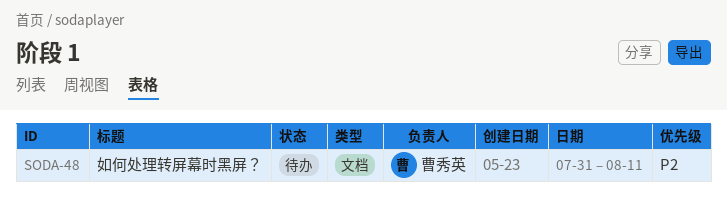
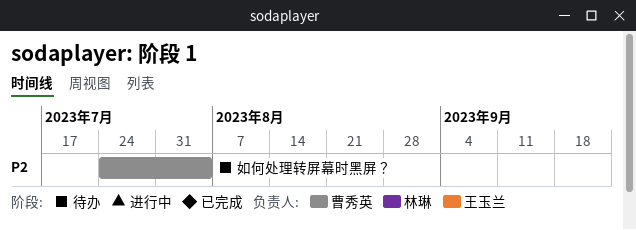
如何处理转屏幕时黑屏？, start: Jul 31 -> Jul 24
如何处理转屏幕时黑屏？, due: Aug 11 -> Aug 4

